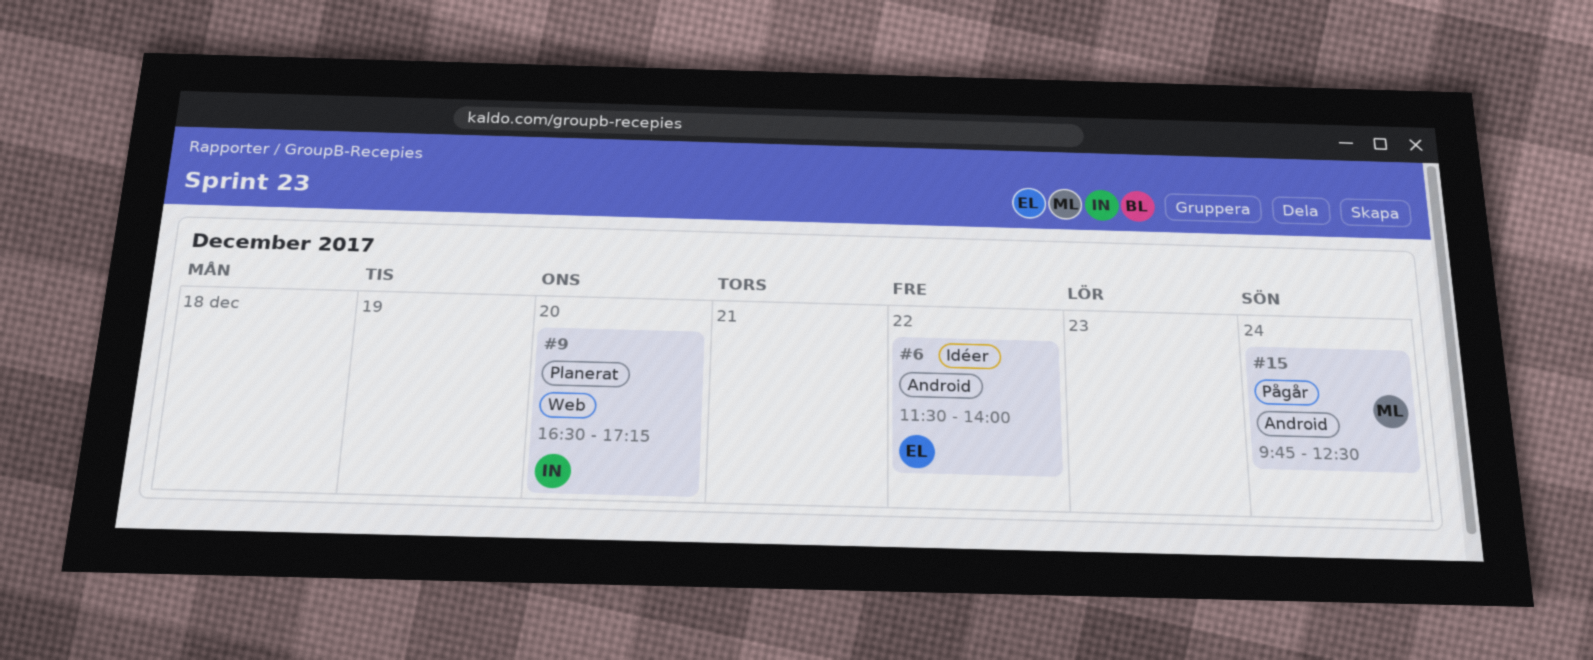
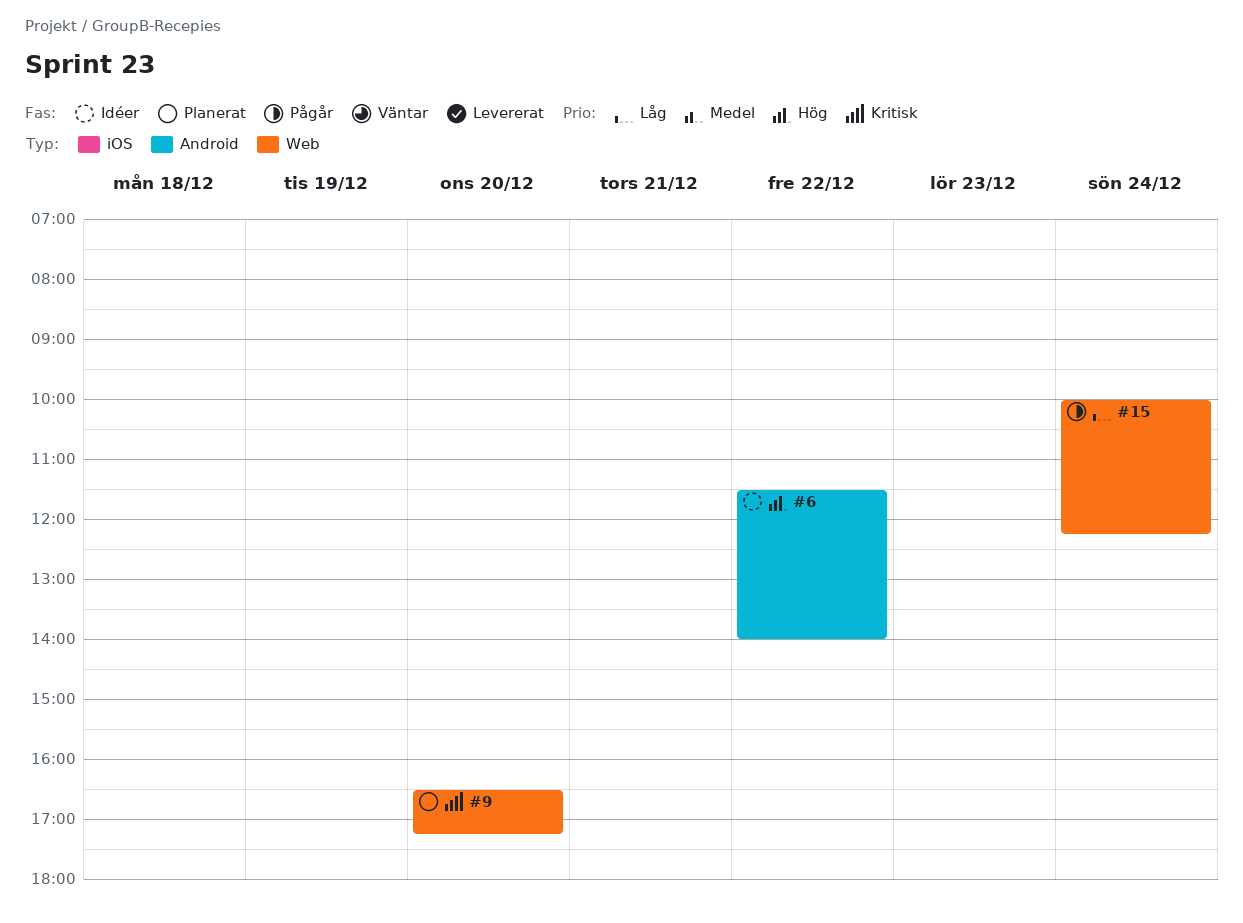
#15, label: Android -> Web
#15, begins: 09:45 -> 10:00
#15, ends: 12:30 -> 12:15

